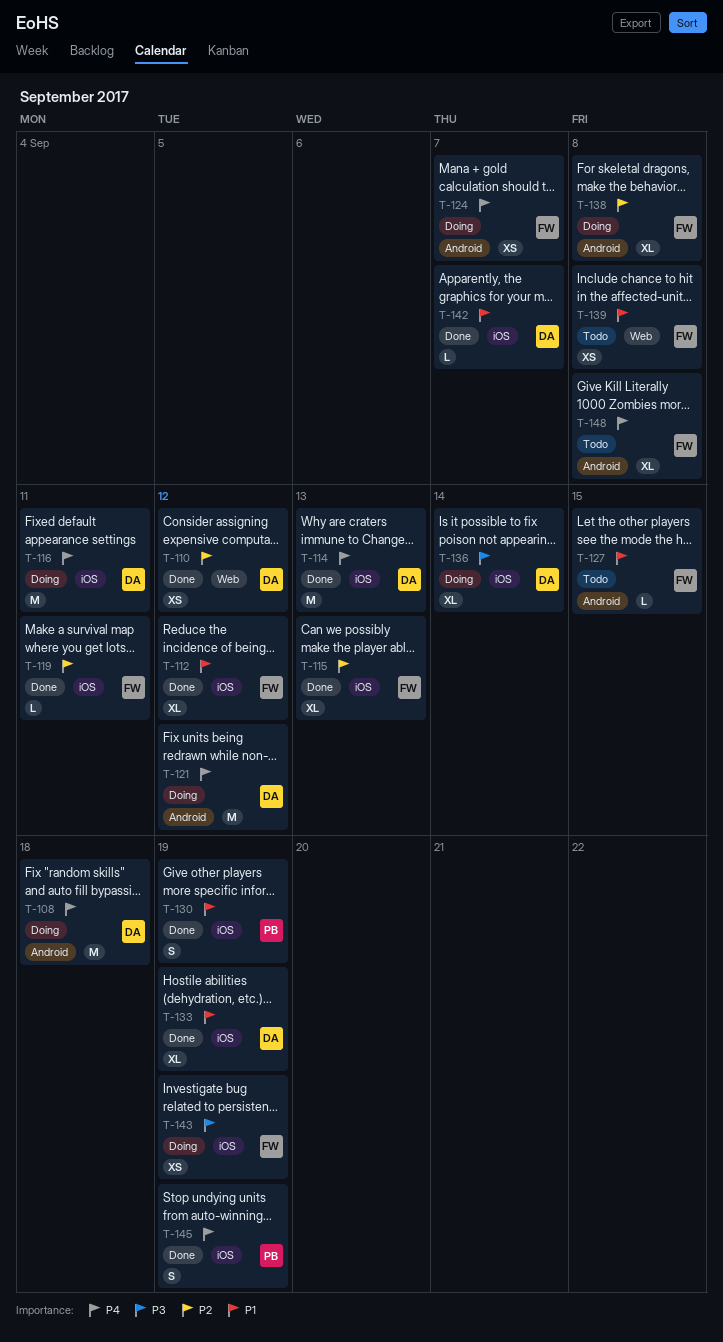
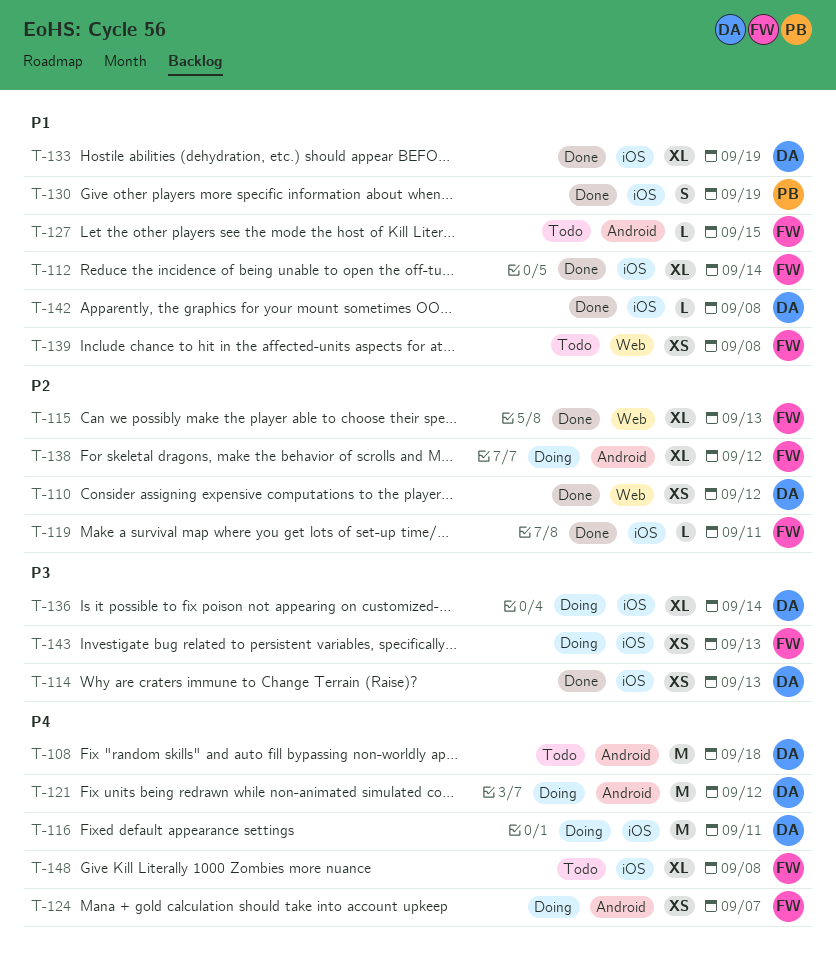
T-108, status: Doing -> Todo
T-112, due: Sep 12 -> Sep 14
T-114, priority: P4 -> P3
T-114, estimate: M -> XS
T-115, label: iOS -> Web
T-138, due: Sep 8 -> Sep 12
T-142, due: Sep 7 -> Sep 8
T-143, due: Sep 19 -> Sep 13
T-145: present -> none
T-148, label: Android -> iOS

